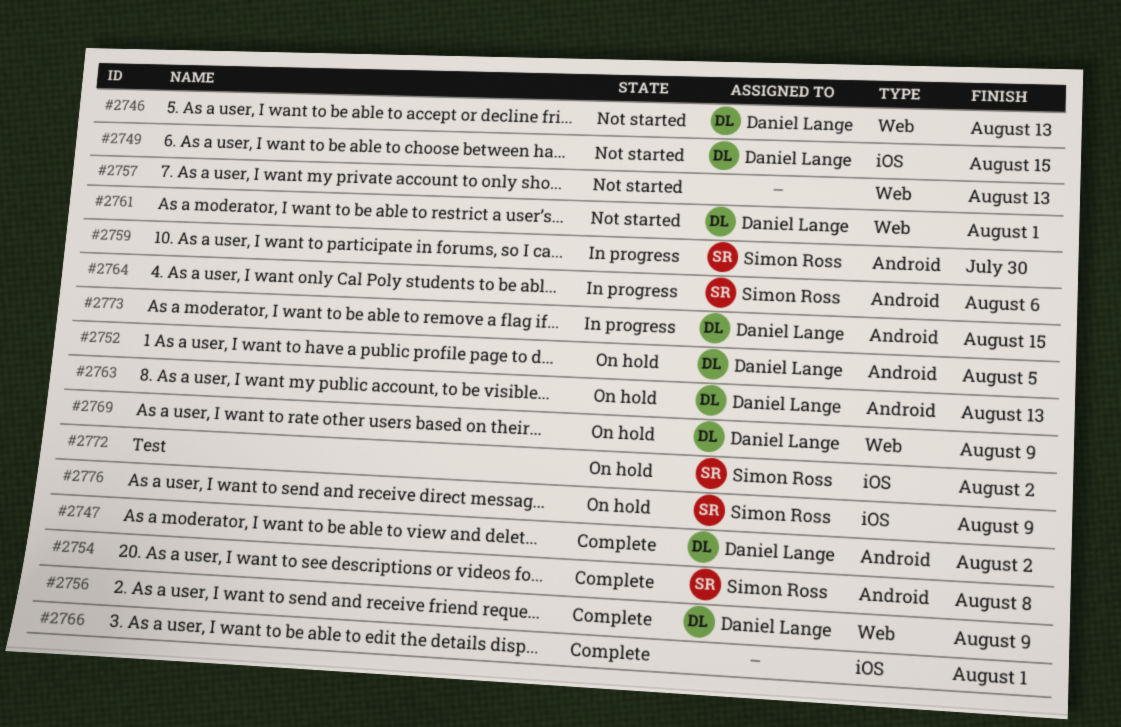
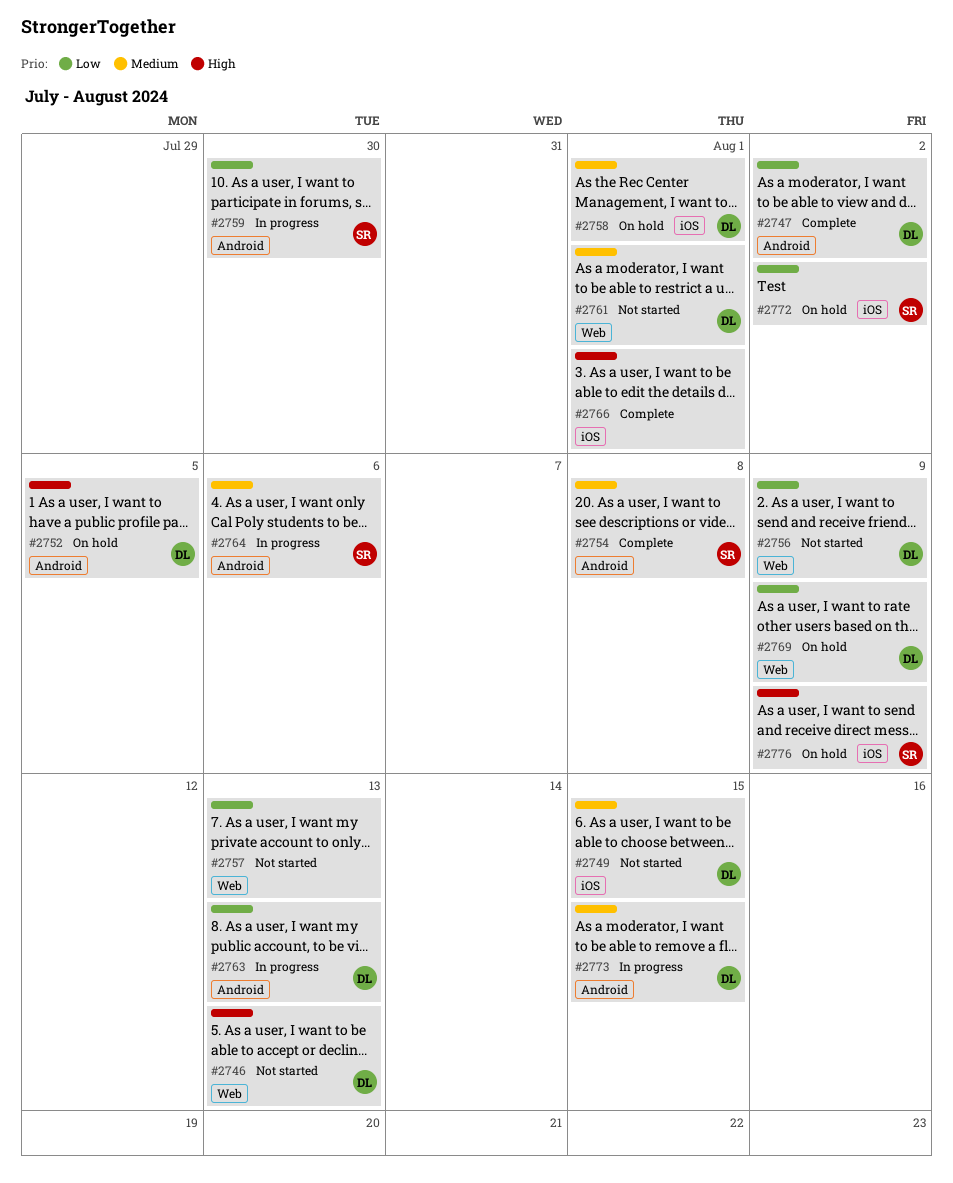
#2756, status: Complete -> Not started
#2758: none -> present
#2763, status: On hold -> In progress

